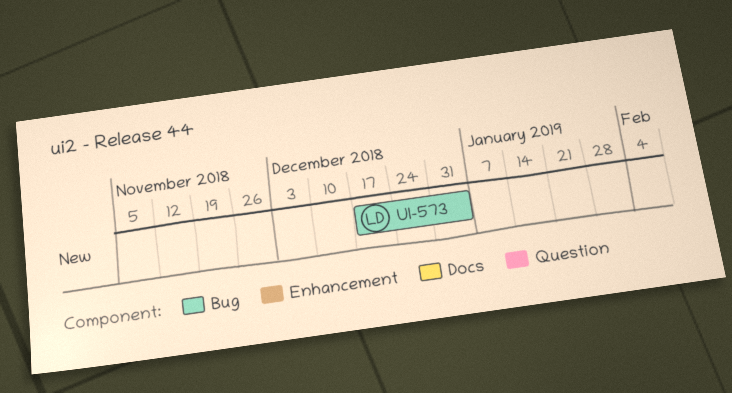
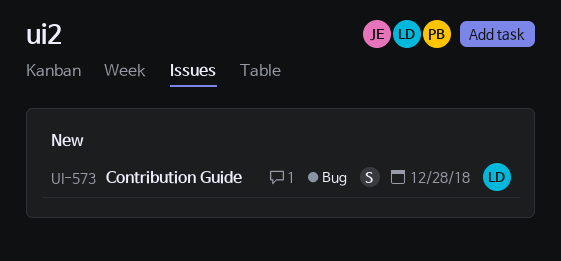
UI-573, due: Jan 4 -> Dec 28

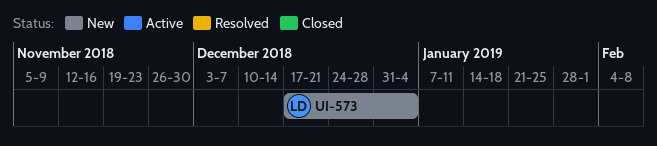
UI-573, due: Dec 28 -> Jan 4

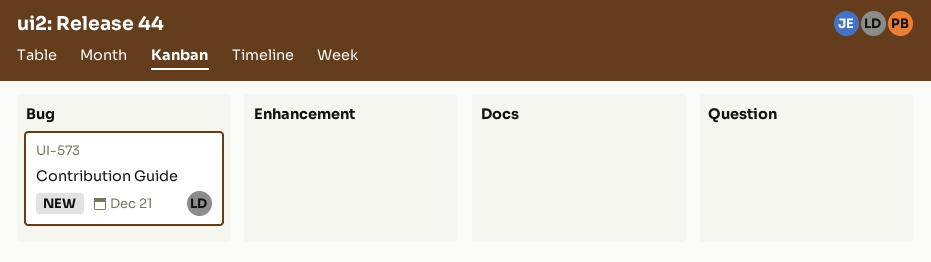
UI-573, due: Jan 4 -> Dec 21

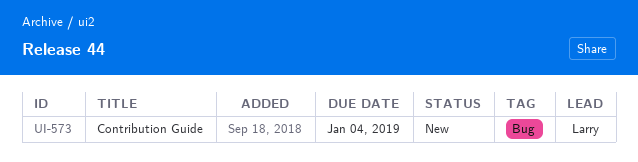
UI-573, due: Dec 21 -> Jan 4

